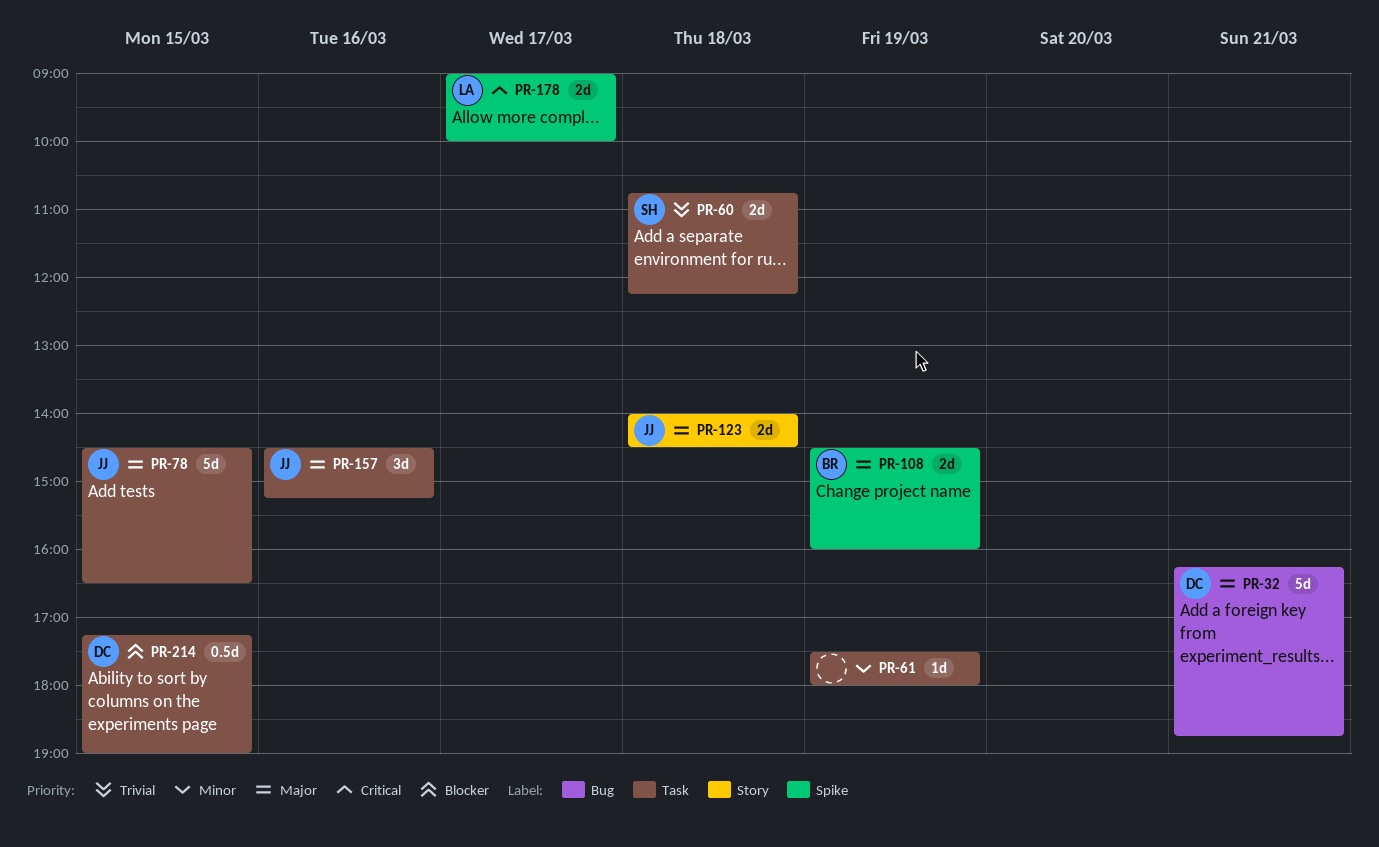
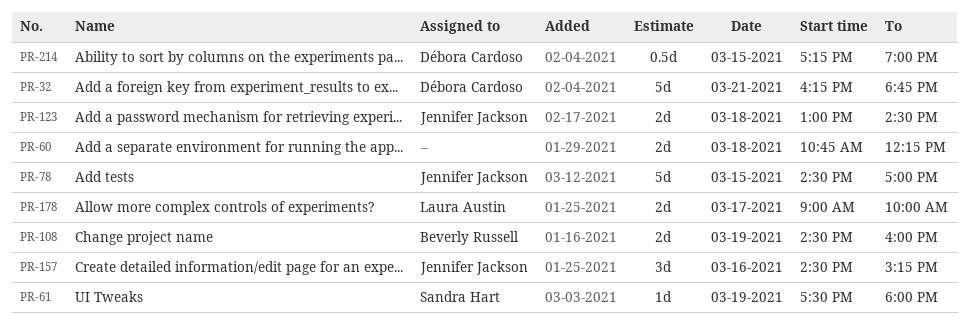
PR-60, owner: Sandra Hart -> none
PR-61, owner: none -> Sandra Hart
PR-78, ends: 16:30 -> 17:00
PR-123, begins: 14:00 -> 13:00

